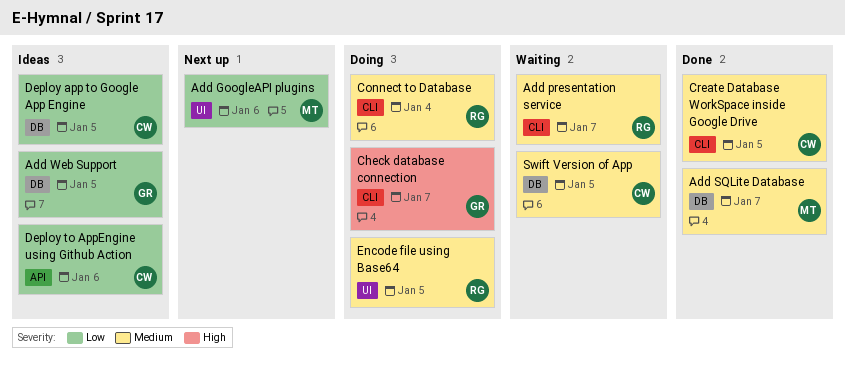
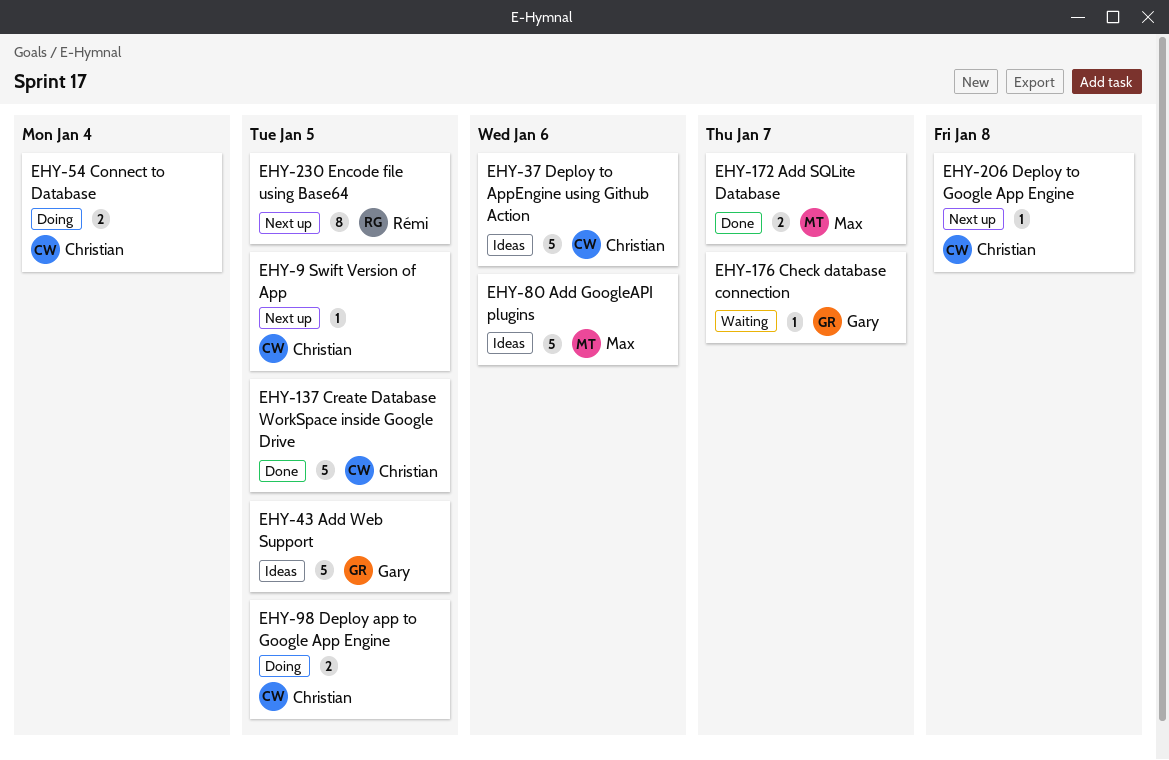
Add GoogleAPI plugins, status: Next up -> Ideas
Add presentation service: present -> none
Check database connection, status: Doing -> Waiting
Connect to Database, owner: Rémi -> Christian
Deploy app to Google App Engine, status: Ideas -> Doing
Deploy to Google App Engine: none -> present
Encode file using Base64, status: Doing -> Next up
Swift Version of App, status: Waiting -> Next up

